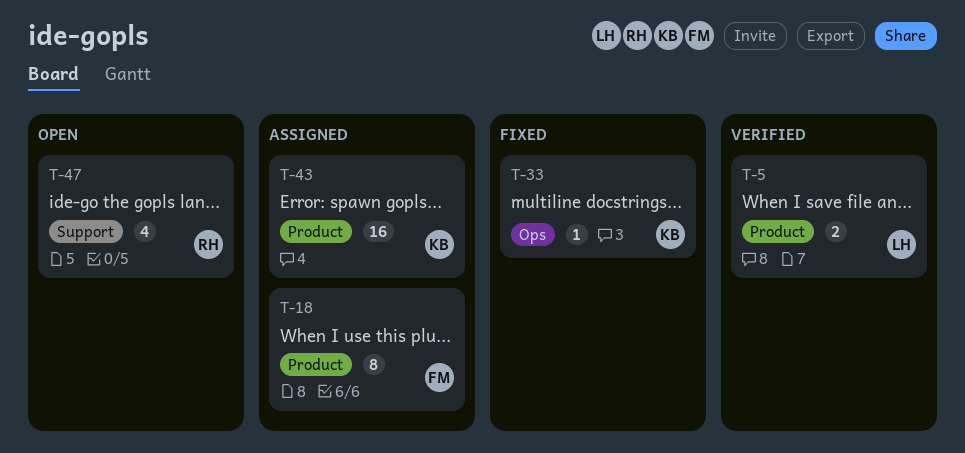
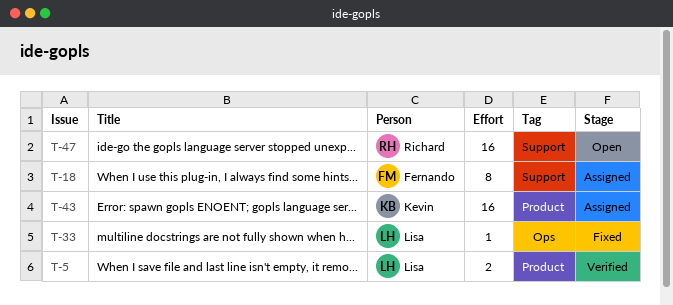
T-18, label: Product -> Support
T-33, owner: Kevin -> Lisa
T-47, estimate: 4 -> 16

